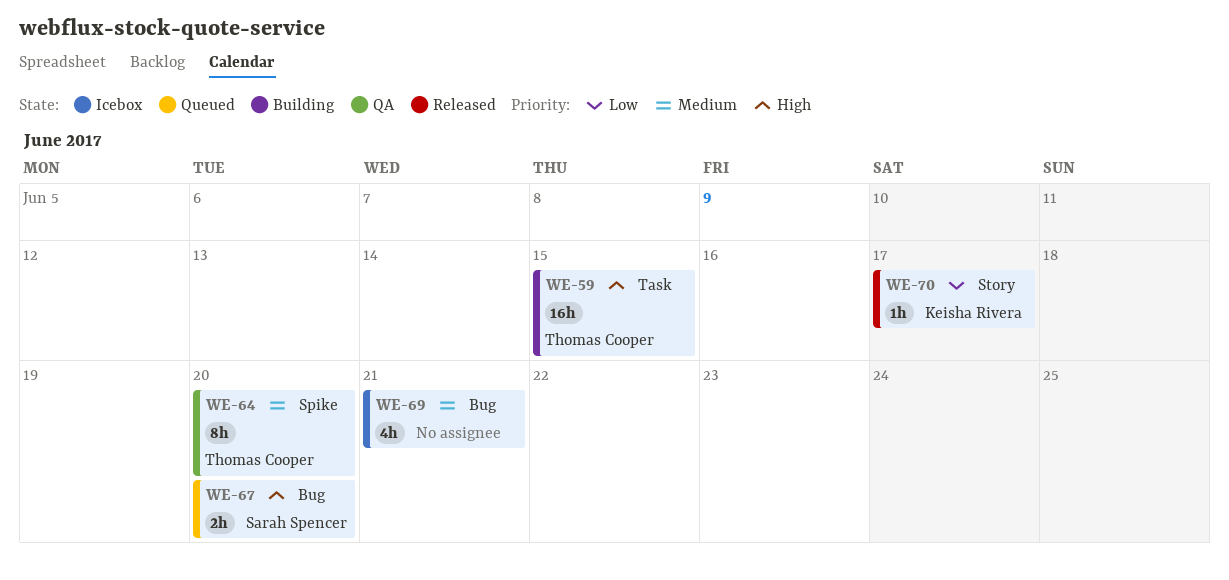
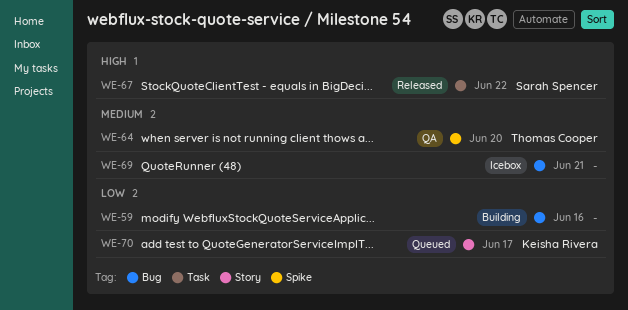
WE-59, owner: Thomas Cooper -> none
WE-59, priority: High -> Low
WE-59, label: Task -> Bug
WE-59, due: Jun 15 -> Jun 16
WE-67, status: Queued -> Released
WE-67, label: Bug -> Task
WE-67, due: Jun 20 -> Jun 22
WE-70, status: Released -> Queued

